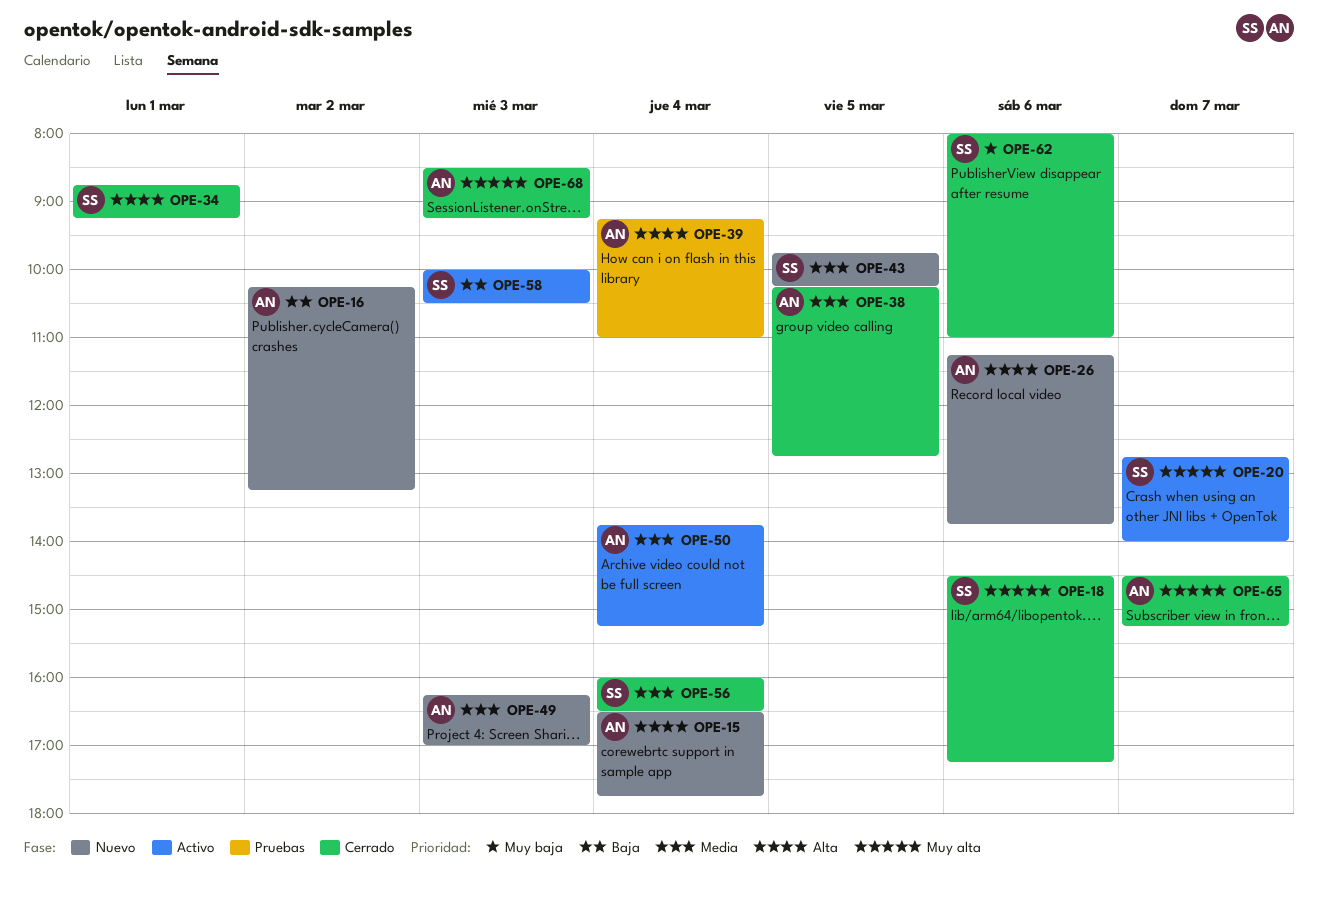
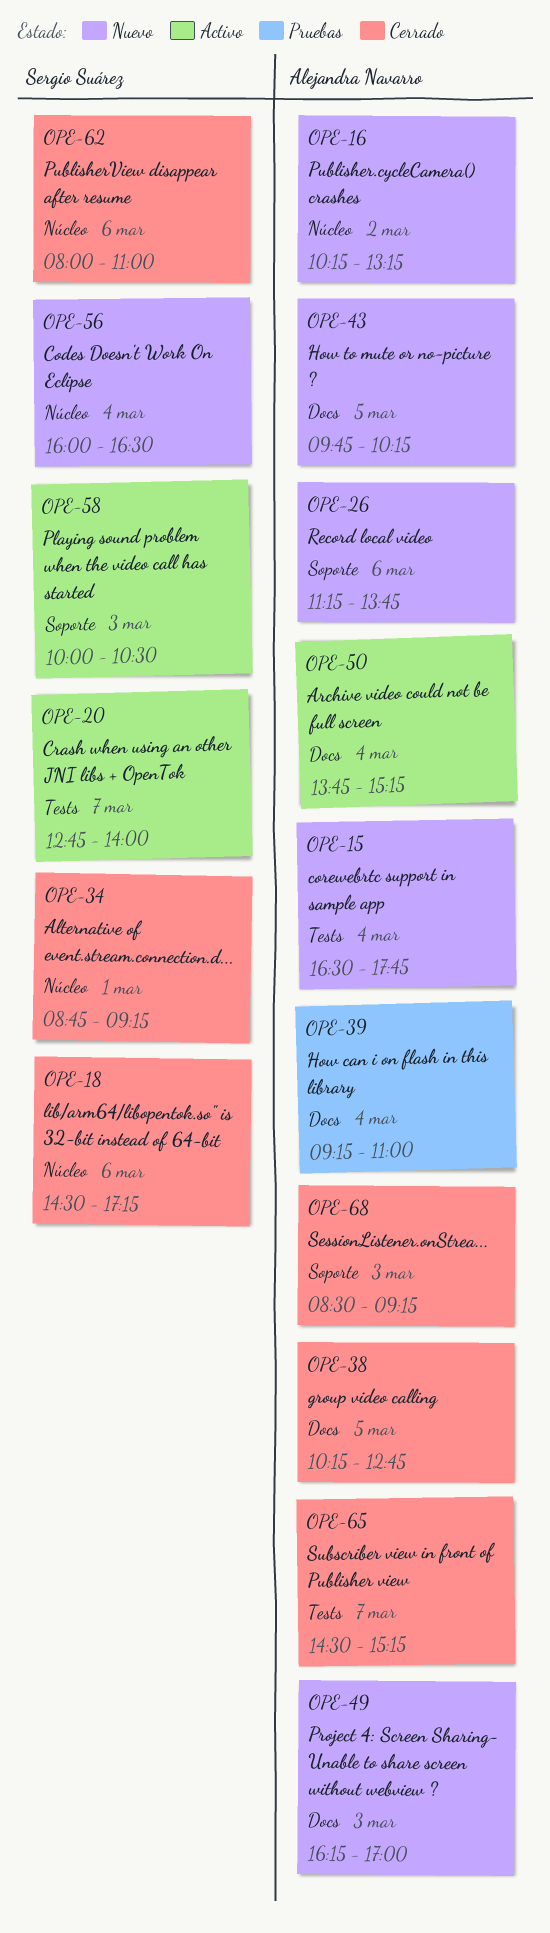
OPE-43, owner: Sergio Suárez -> Alejandra Navarro
OPE-56, status: Cerrado -> Nuevo

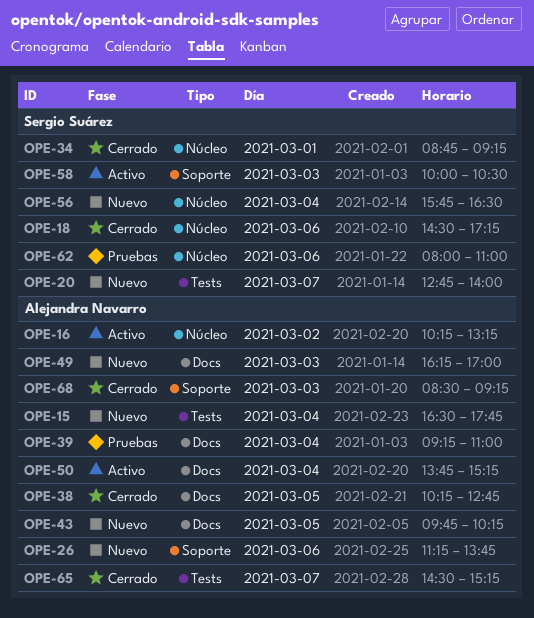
OPE-16, status: Nuevo -> Activo
OPE-20, status: Activo -> Nuevo
OPE-56, begins: 16:00 -> 15:45
OPE-62, status: Cerrado -> Pruebas

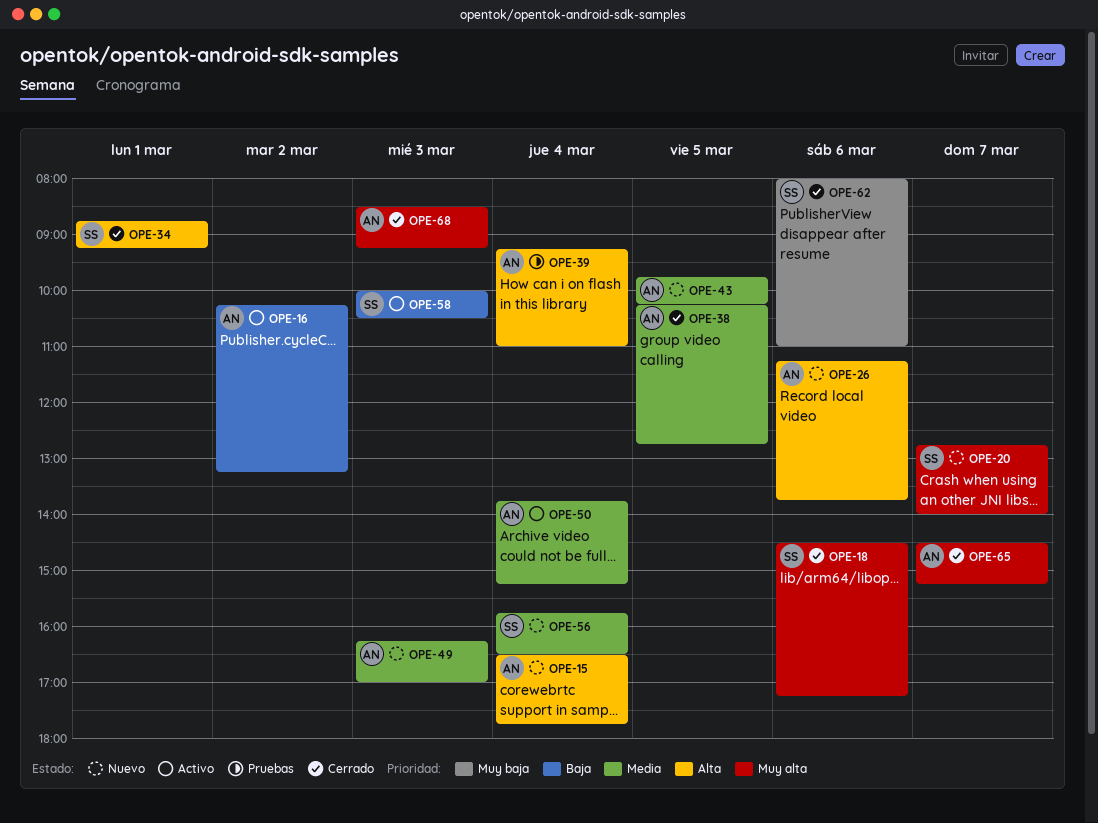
OPE-62, status: Pruebas -> Cerrado

